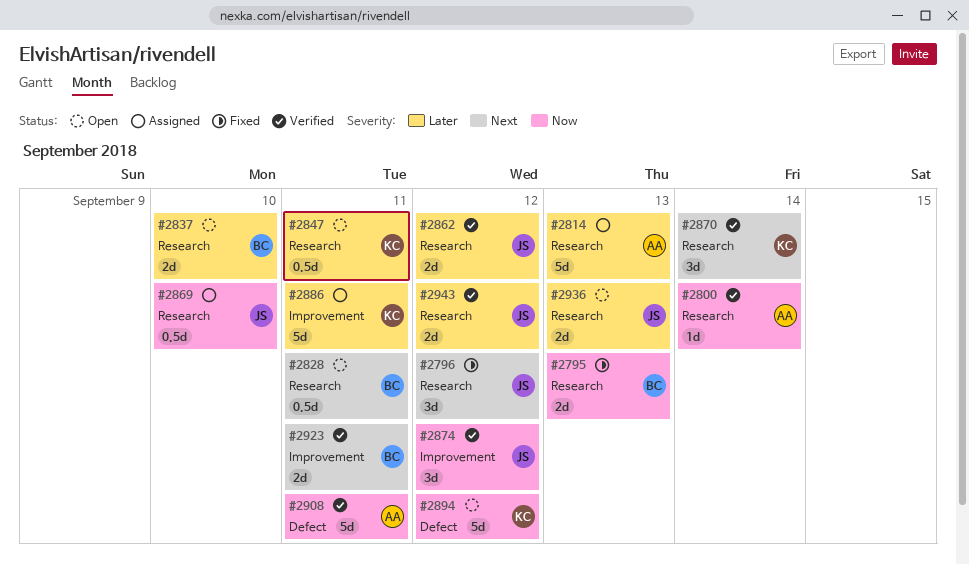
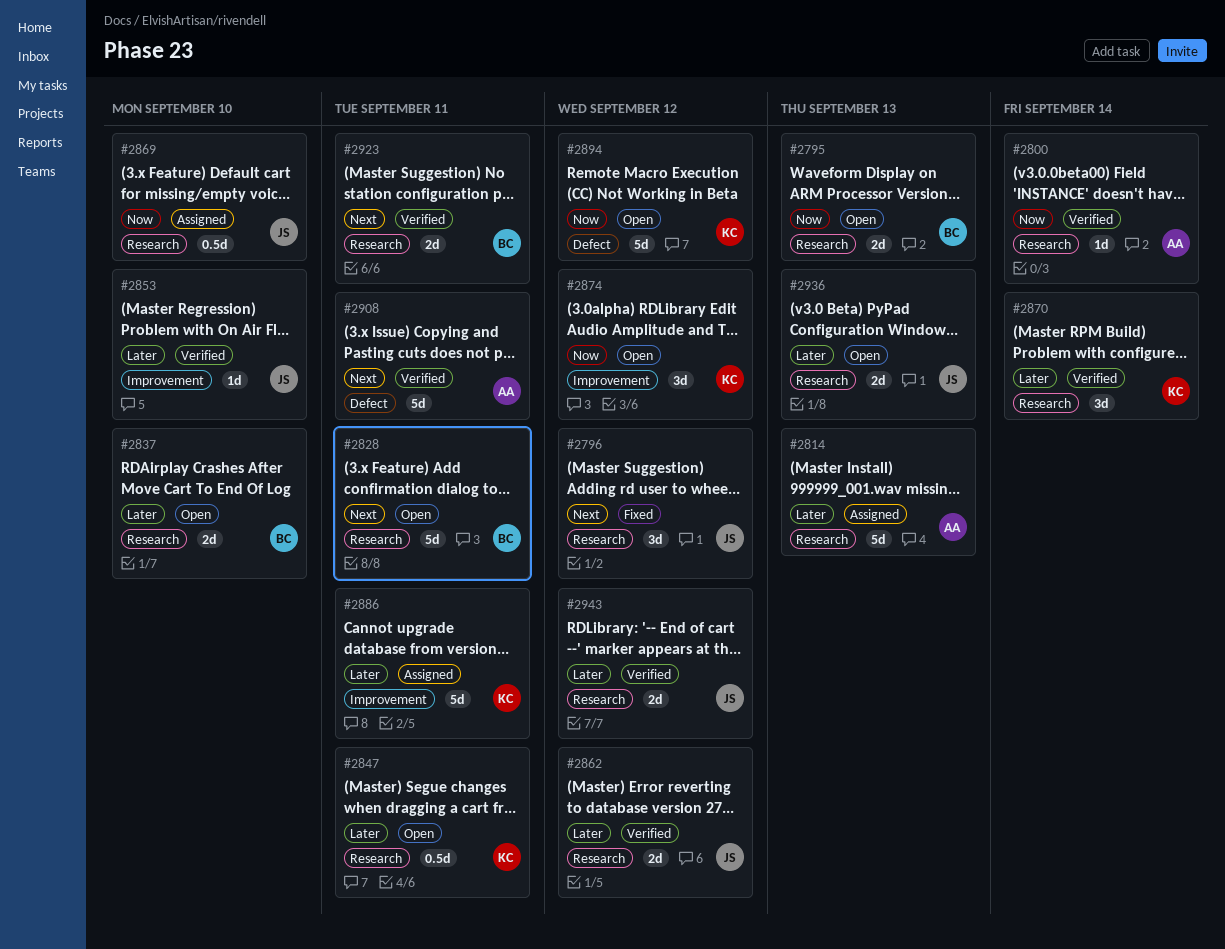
#2795, status: Fixed -> Open
#2828, estimate: 0.5d -> 5d
#2853: none -> present
#2870, priority: Next -> Later
#2874, status: Verified -> Open
#2874, owner: JS -> KC
#2908, priority: Now -> Next
#2923, label: Improvement -> Research

